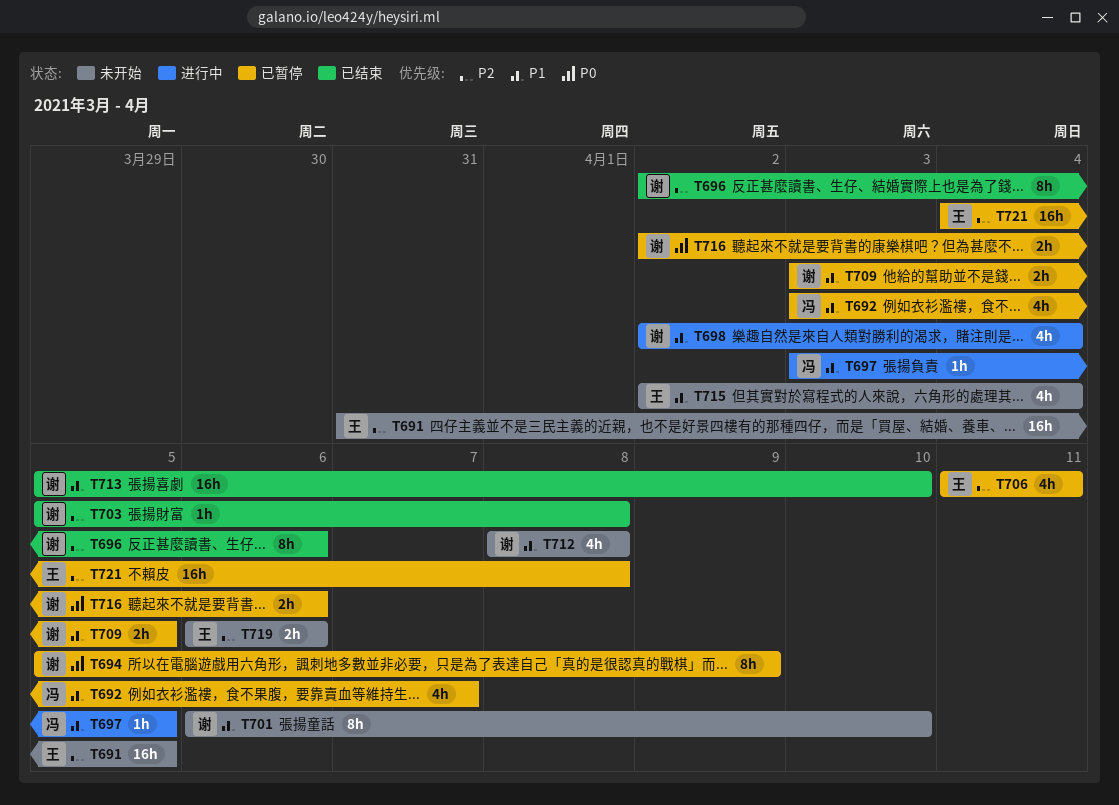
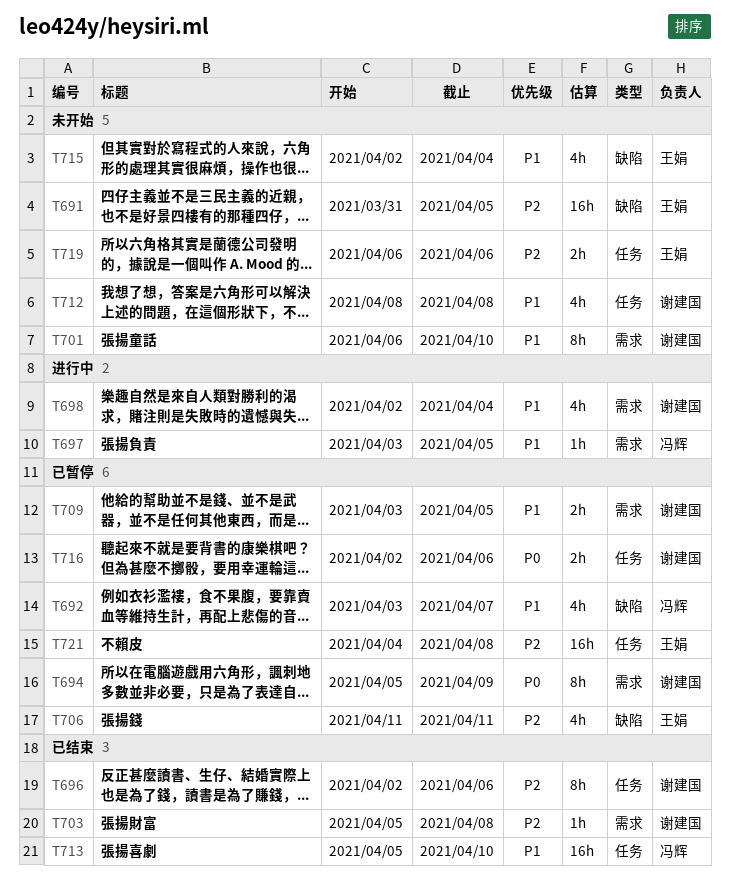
T713, owner: 谢建国 -> 冯辉

